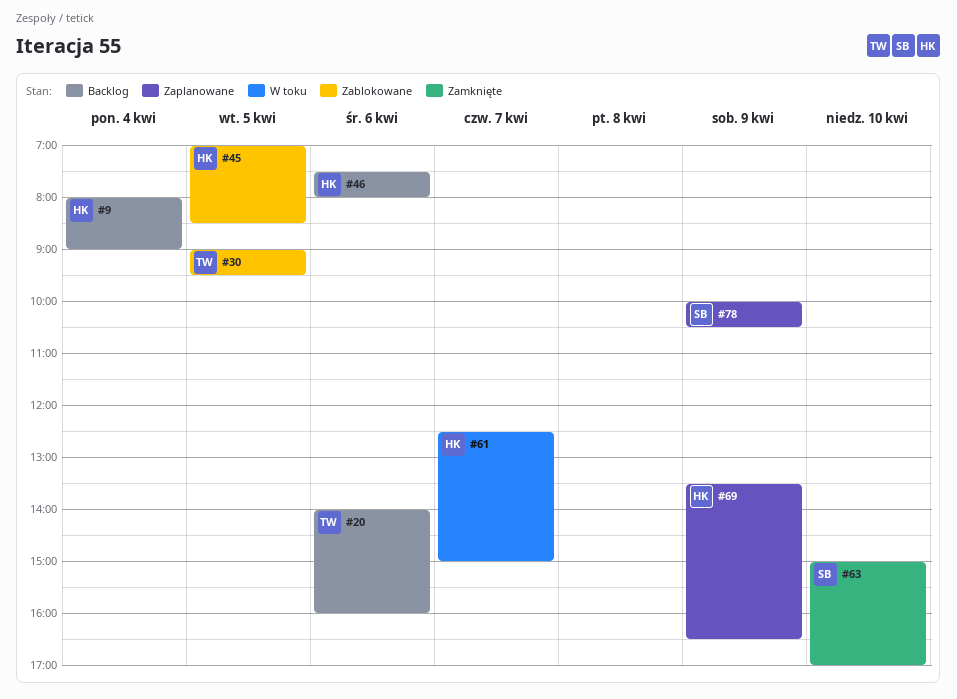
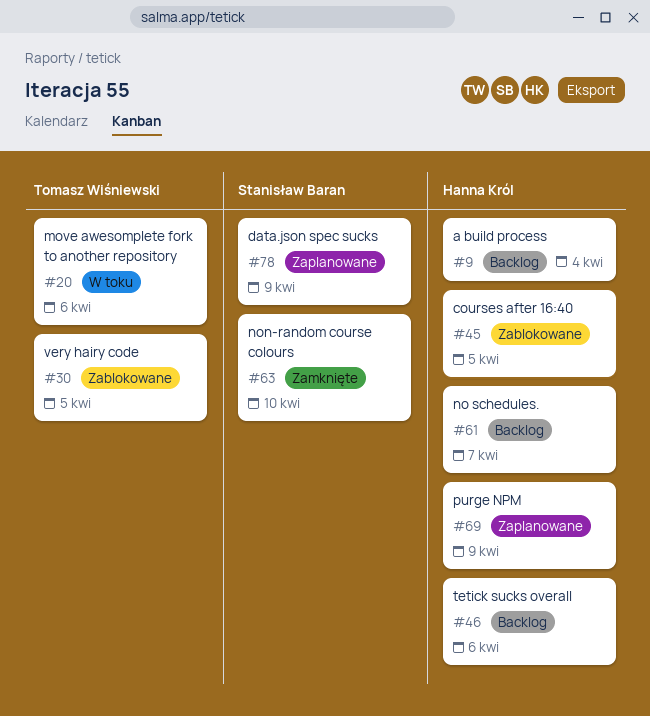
#20, status: Backlog -> W toku
#61, status: W toku -> Backlog

